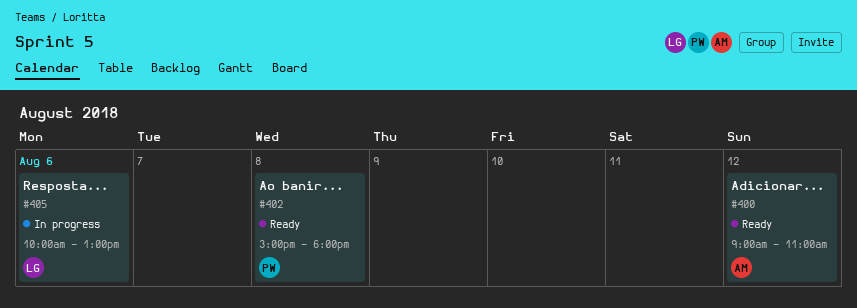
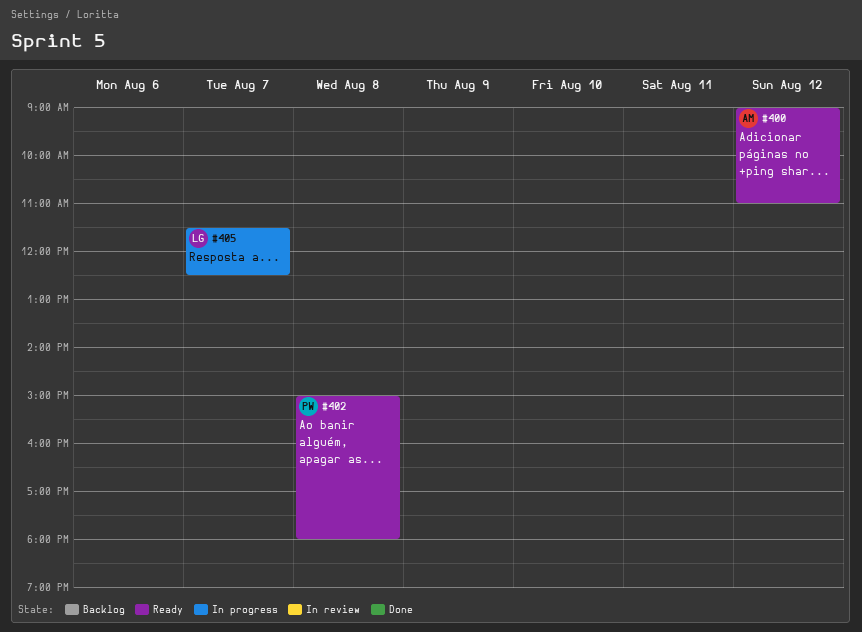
#405, day: Aug 6 -> Aug 7
#405, begins: 10:00 -> 11:30
#405, ends: 13:00 -> 12:30

